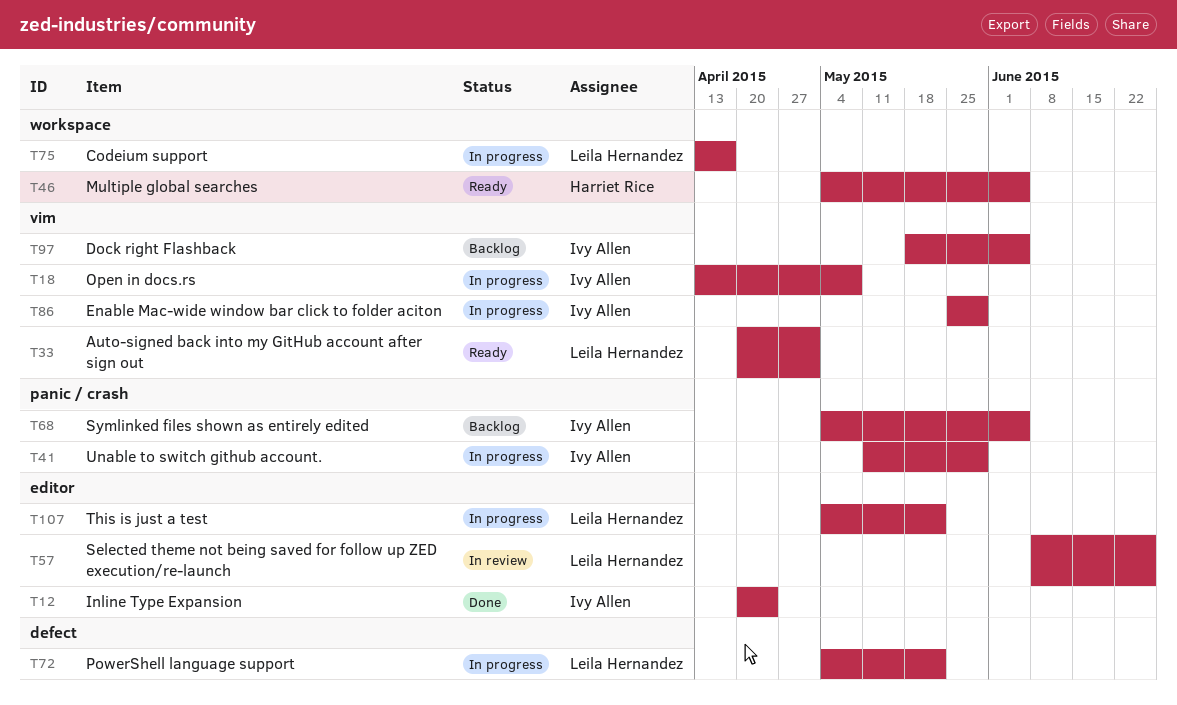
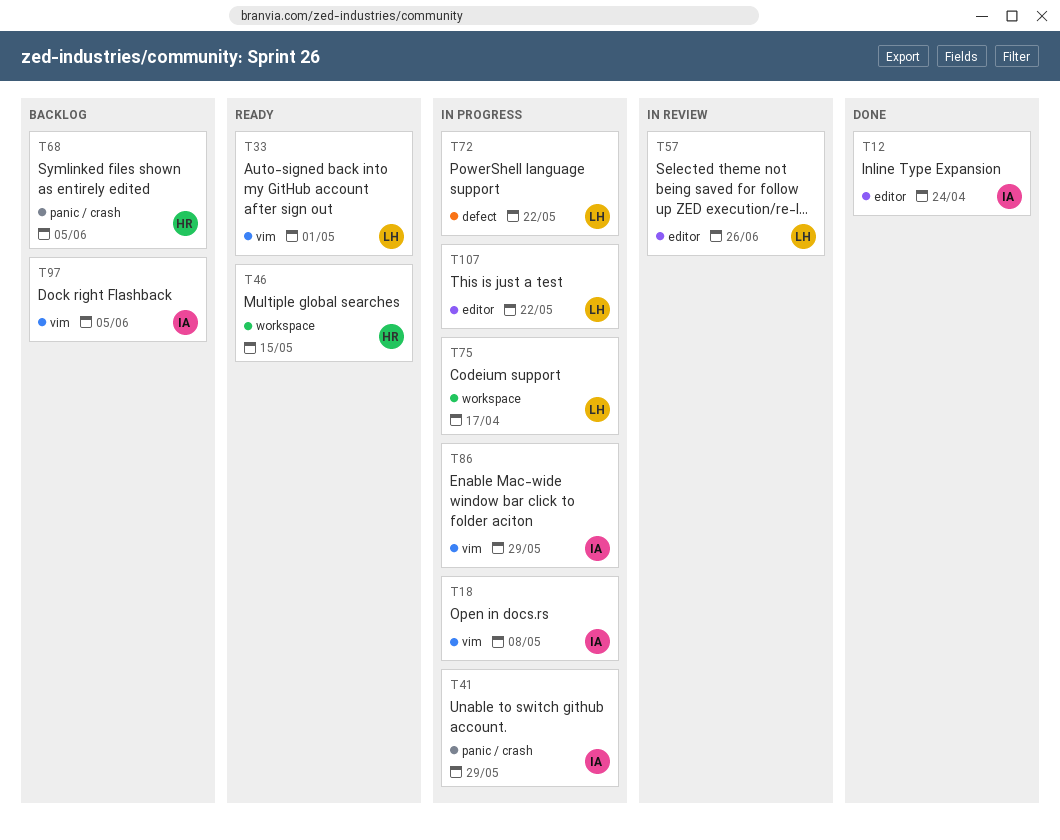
T46, due: Jun 5 -> May 15
T68, owner: Ivy Allen -> Harriet Rice

